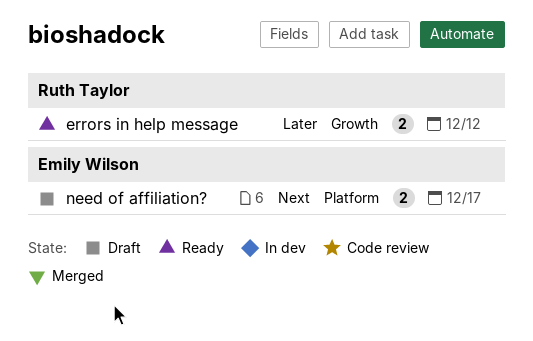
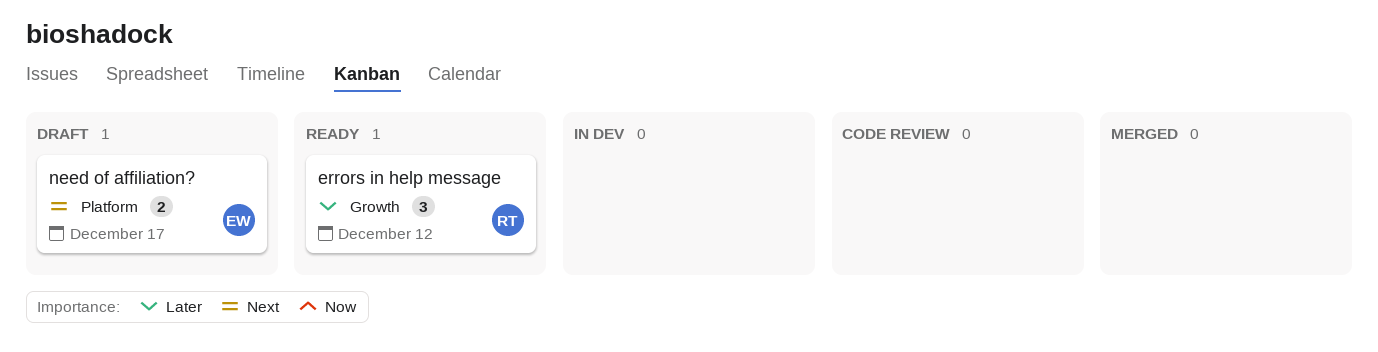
errors in help message, estimate: 2 -> 3

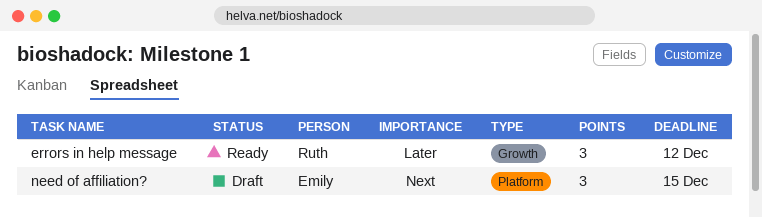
need of affiliation?, estimate: 2 -> 3
need of affiliation?, due: Dec 17 -> Dec 15

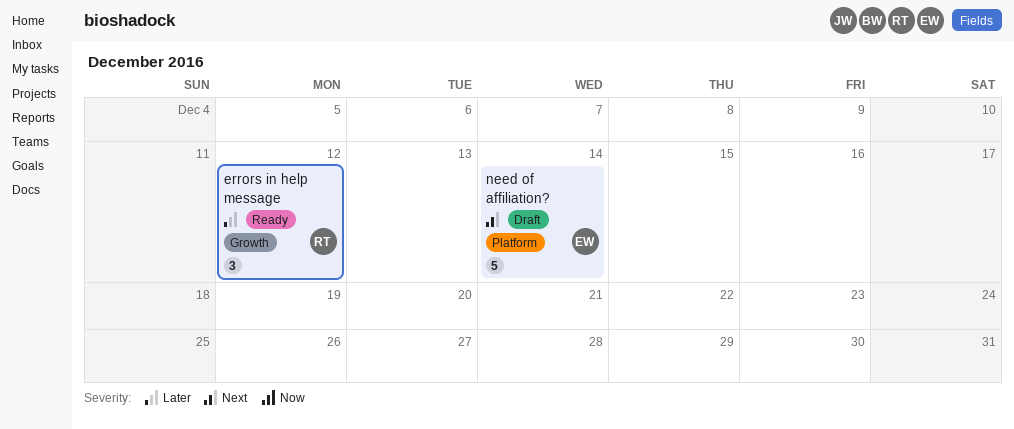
need of affiliation?, estimate: 3 -> 5
need of affiliation?, due: Dec 15 -> Dec 14

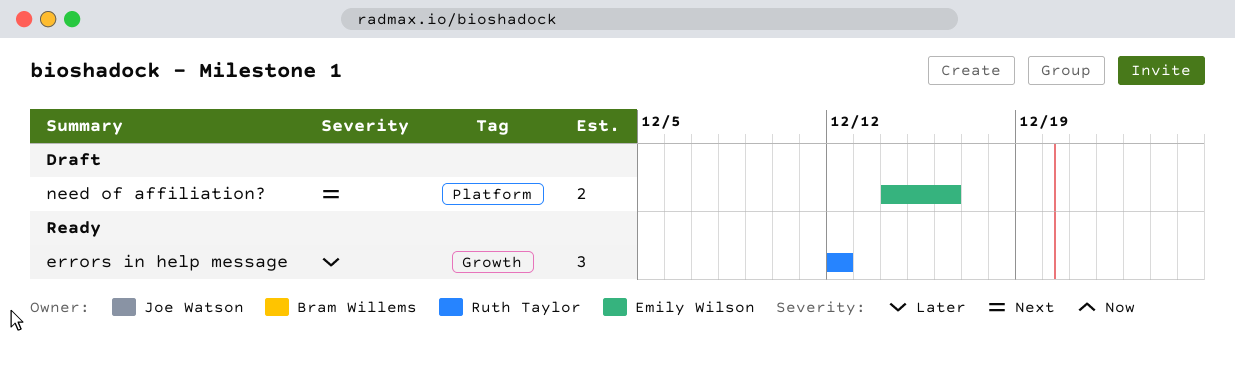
need of affiliation?, estimate: 5 -> 2
need of affiliation?, due: Dec 14 -> Dec 16

